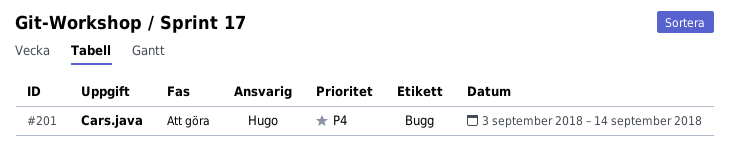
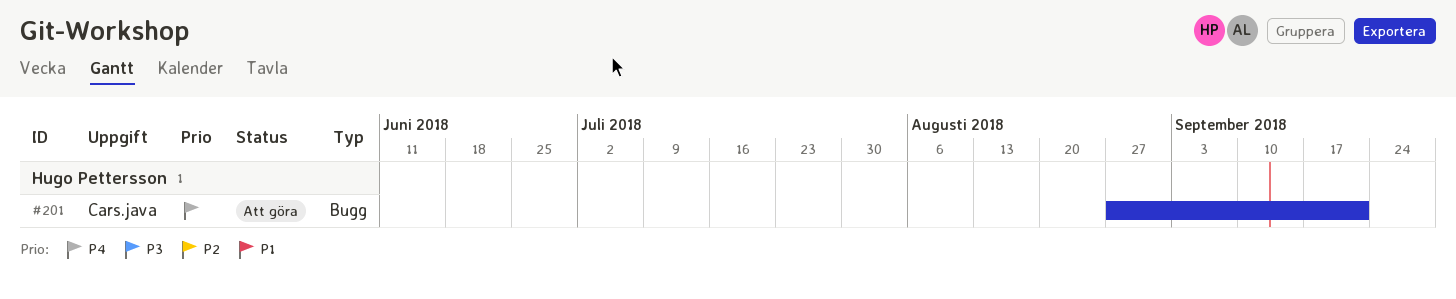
#201, start: Sep 3 -> Aug 27
#201, due: Sep 14 -> Sep 21

